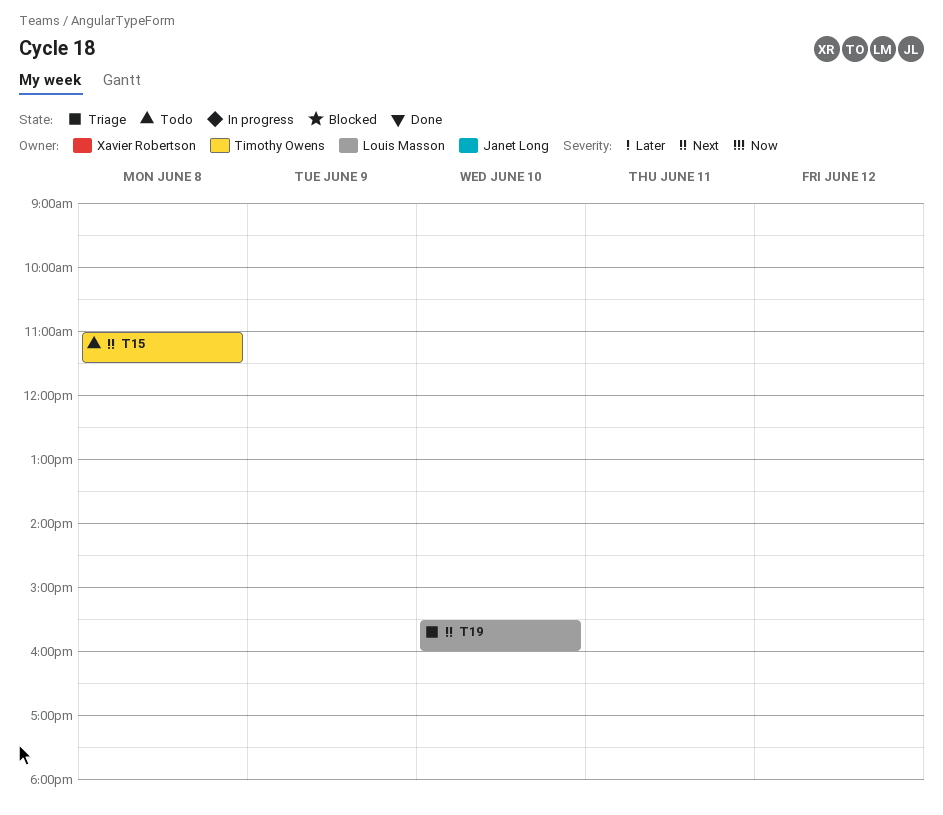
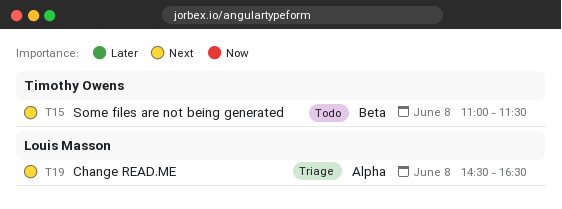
T19, day: Jun 10 -> Jun 8
T19, begins: 15:30 -> 14:30
T19, ends: 16:00 -> 16:30

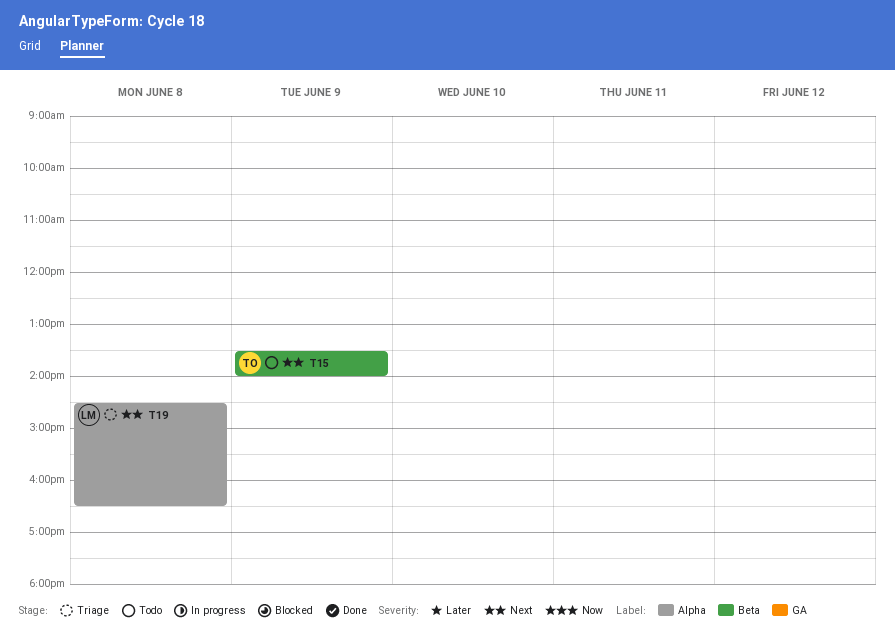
T15, day: Jun 8 -> Jun 9
T15, begins: 11:00 -> 13:30
T15, ends: 11:30 -> 14:00

